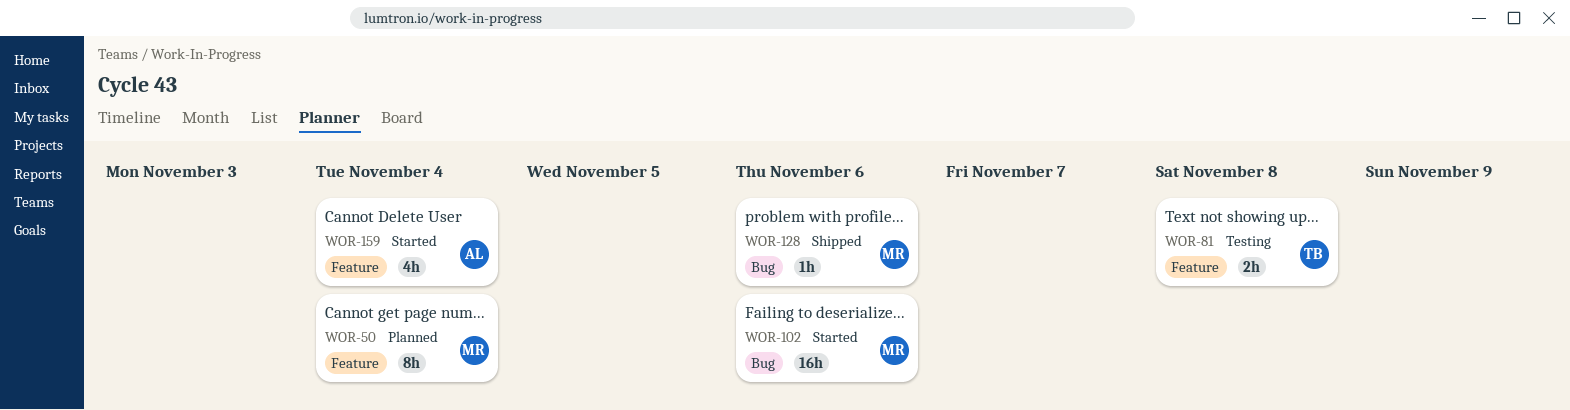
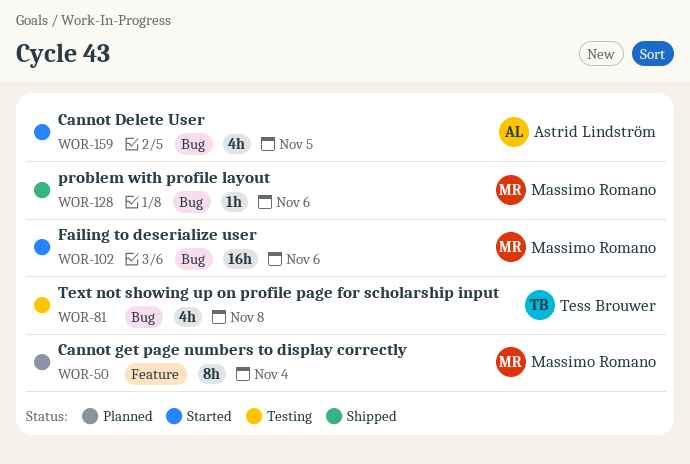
WOR-81, label: Feature -> Bug
WOR-81, estimate: 2h -> 4h
WOR-159, label: Feature -> Bug
WOR-159, due: Nov 4 -> Nov 5

